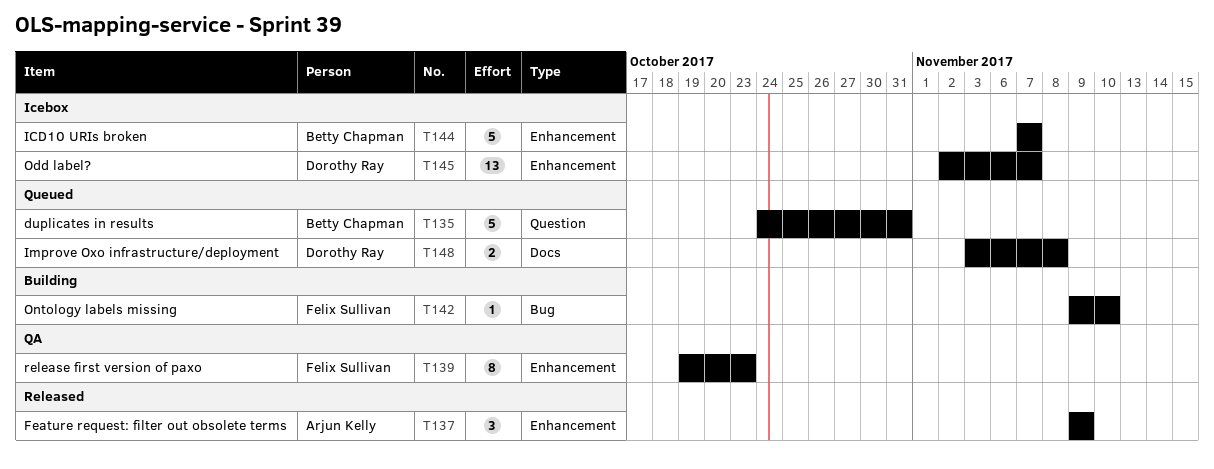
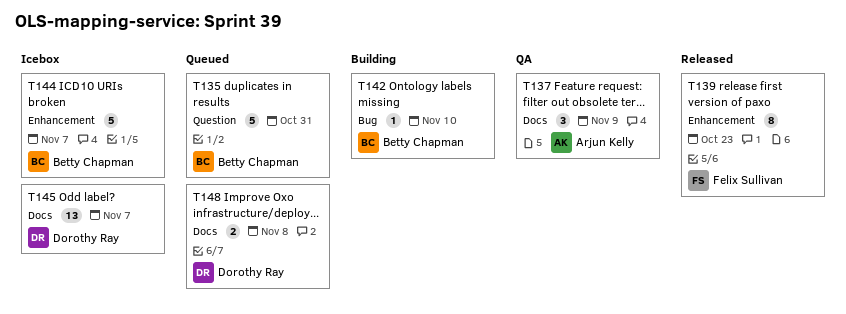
T137, status: Released -> QA
T137, label: Enhancement -> Docs
T139, status: QA -> Released
T142, owner: Felix Sullivan -> Betty Chapman
T145, label: Enhancement -> Docs

